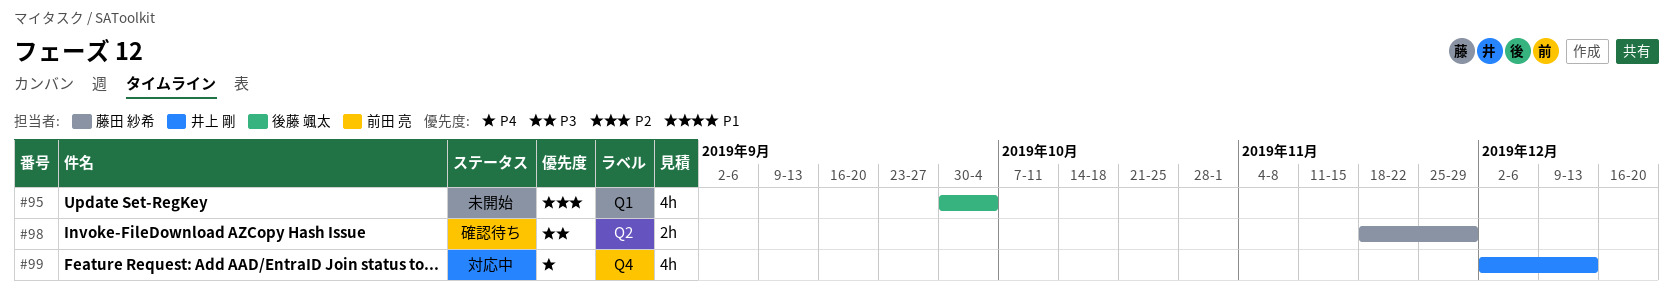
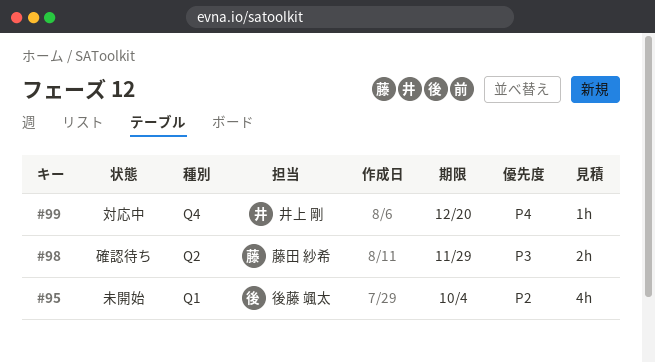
#99, estimate: 4h -> 1h
#99, due: Dec 13 -> Dec 20

